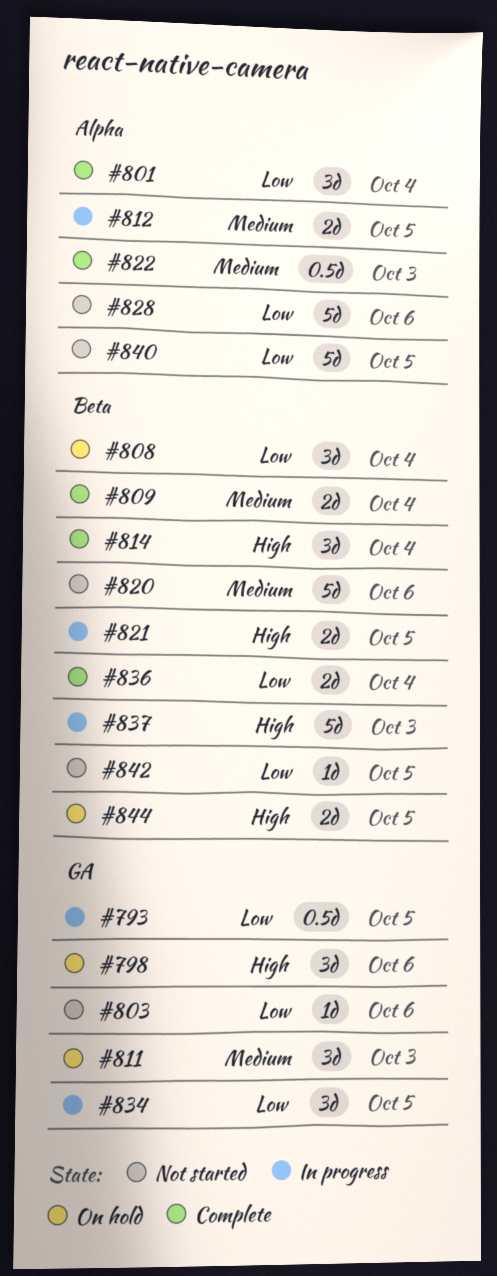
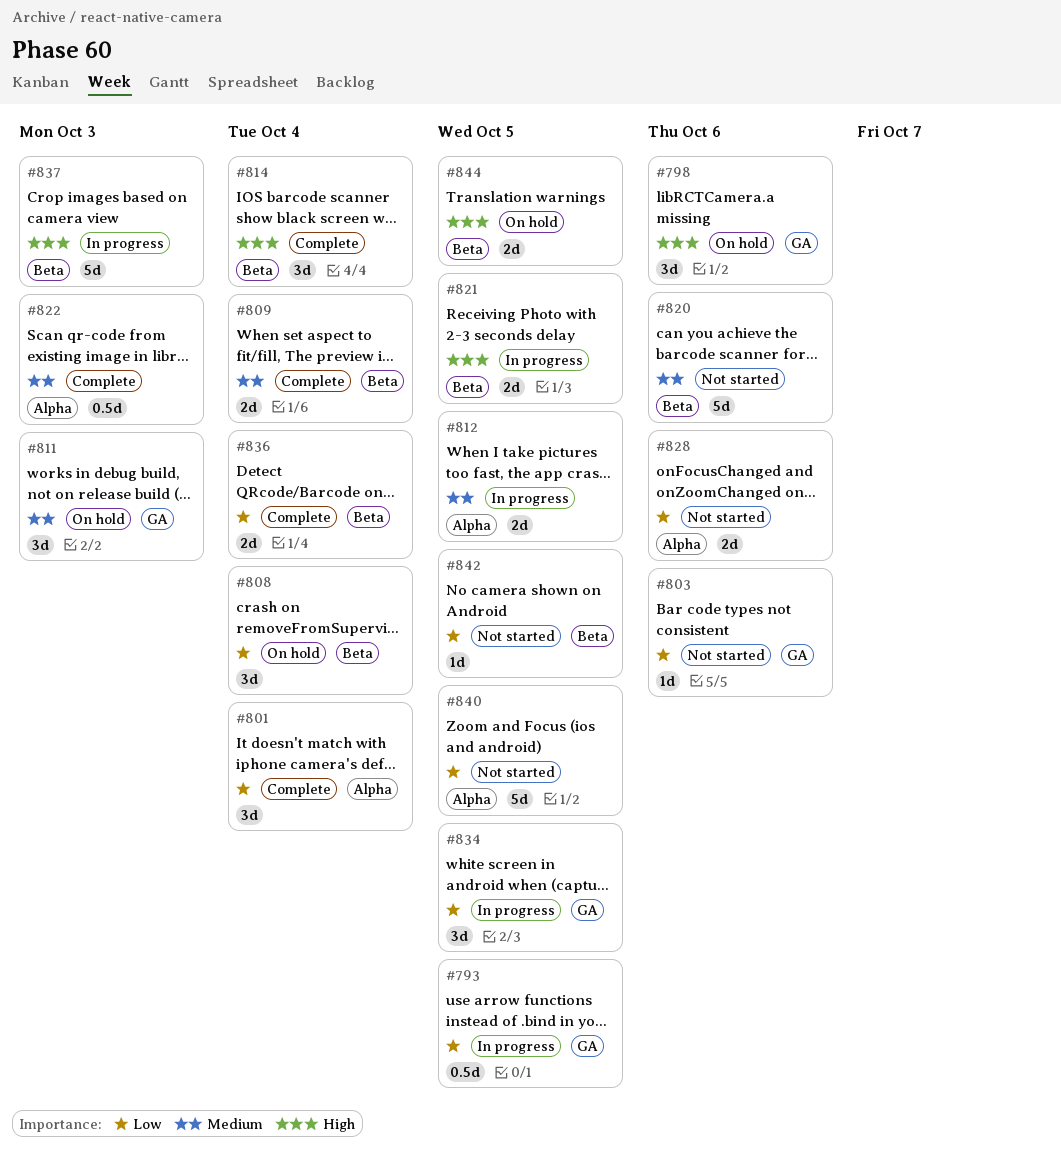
#828, estimate: 5d -> 2d

